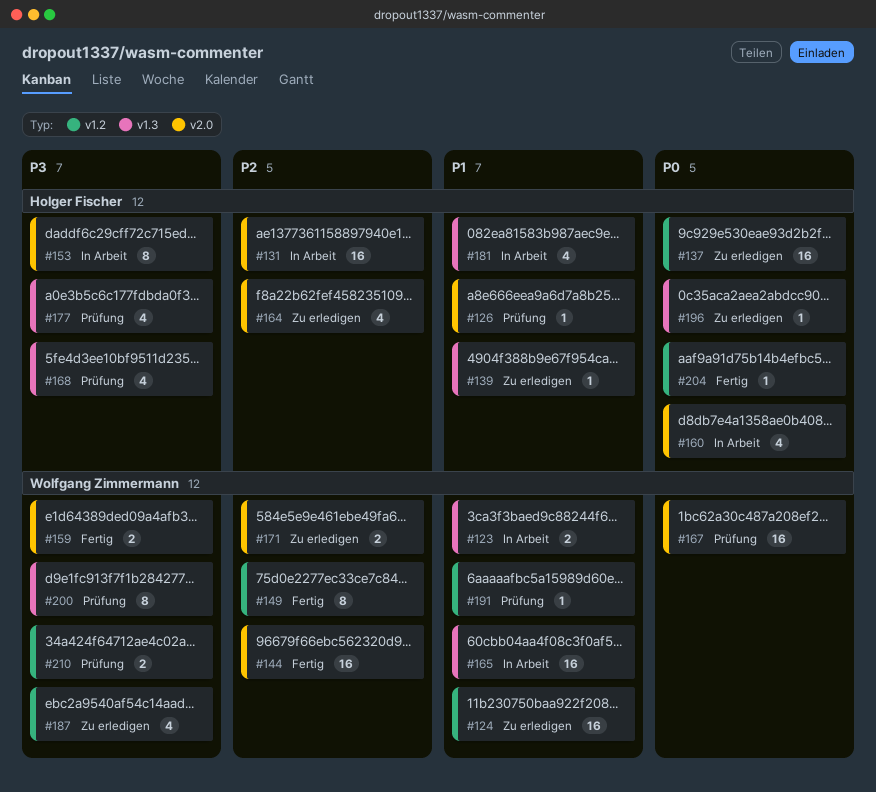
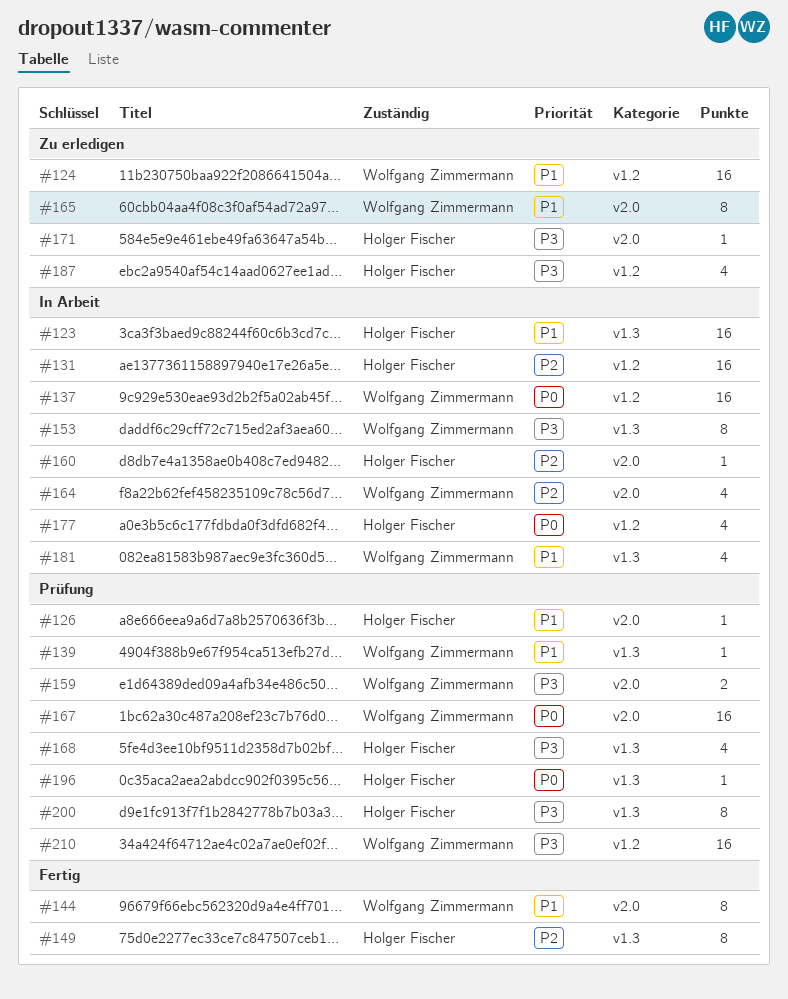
#123, owner: Wolfgang Zimmermann -> Holger Fischer
#123, estimate: 2 -> 16
#131, label: v2.0 -> v1.2
#137, status: Zu erledigen -> In Arbeit
#137, owner: Holger Fischer -> Wolfgang Zimmermann
#139, status: Zu erledigen -> Prüfung
#139, owner: Holger Fischer -> Wolfgang Zimmermann
#144, priority: P2 -> P1
#144, estimate: 16 -> 8
#149, owner: Wolfgang Zimmermann -> Holger Fischer
#149, label: v1.2 -> v1.3
#153, owner: Holger Fischer -> Wolfgang Zimmermann
#153, label: v2.0 -> v1.3
#159, status: Fertig -> Prüfung
#160, priority: P0 -> P2
#160, estimate: 4 -> 1
#164, status: Zu erledigen -> In Arbeit
#164, owner: Holger Fischer -> Wolfgang Zimmermann
#165, status: In Arbeit -> Zu erledigen
#165, label: v1.3 -> v2.0
#165, estimate: 16 -> 8
#171, owner: Wolfgang Zimmermann -> Holger Fischer
#171, priority: P2 -> P3
#171, estimate: 2 -> 1
#177, status: Prüfung -> In Arbeit
#177, priority: P3 -> P0
#177, label: v1.3 -> v1.2
#181, owner: Holger Fischer -> Wolfgang Zimmermann
#187, owner: Wolfgang Zimmermann -> Holger Fischer
#191: present -> none
#196, status: Zu erledigen -> Prüfung
#200, owner: Wolfgang Zimmermann -> Holger Fischer
#204: present -> none
#210, estimate: 2 -> 16

